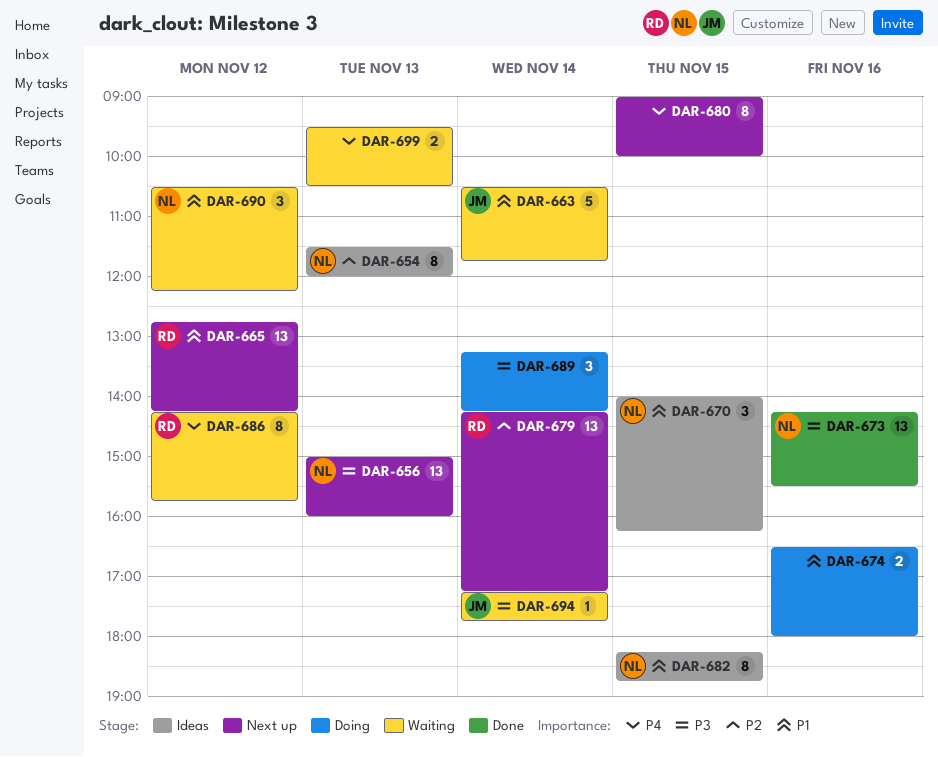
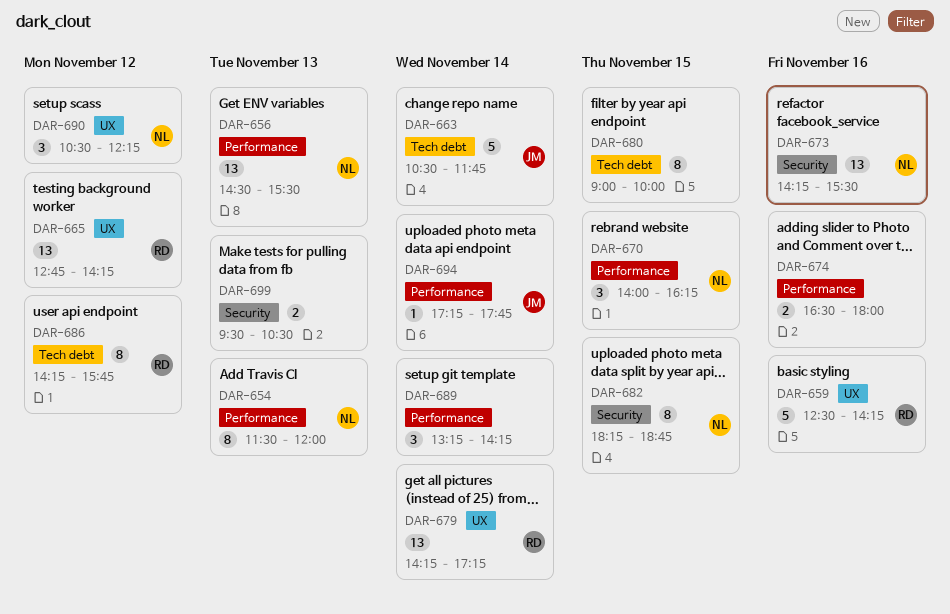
DAR-656, begins: 15:00 -> 14:30
DAR-656, ends: 16:00 -> 15:30
DAR-659: none -> present

